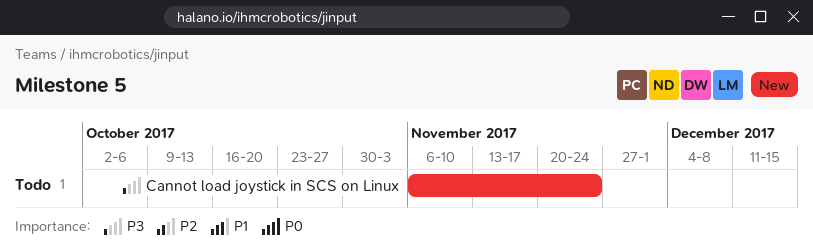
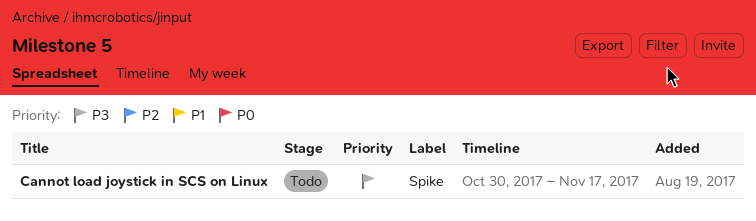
Cannot load joystick in SCS on Linux, start: Nov 6 -> Oct 30
Cannot load joystick in SCS on Linux, due: Nov 24 -> Nov 17

